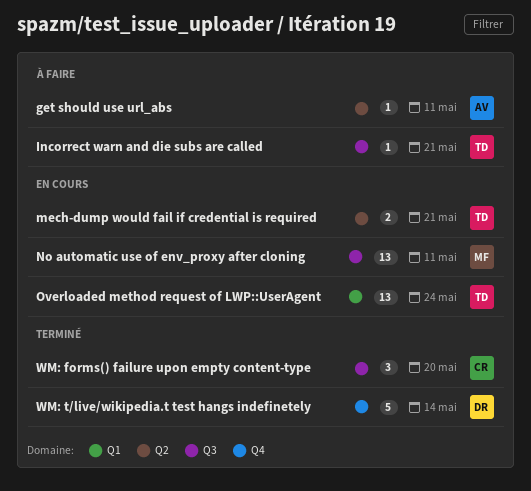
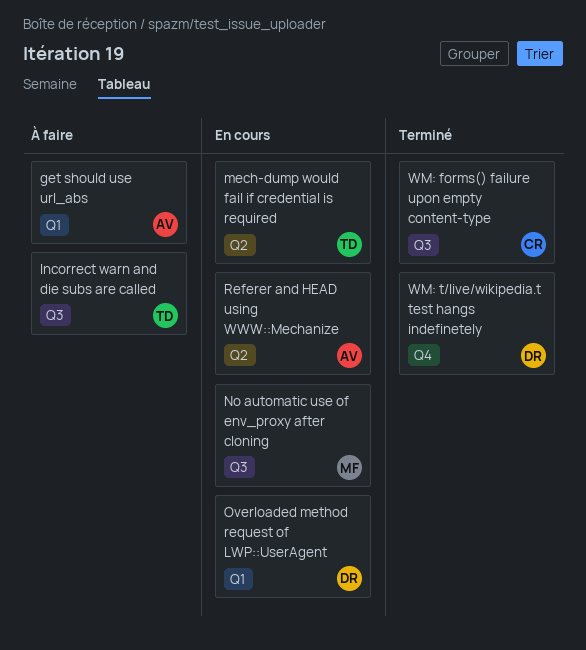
get should use url_abs, label: Q2 -> Q1
Overloaded method request of LWP::UserAgent, owner: TD -> DR
Referer and HEAD using WWW::Mechanize: none -> present

